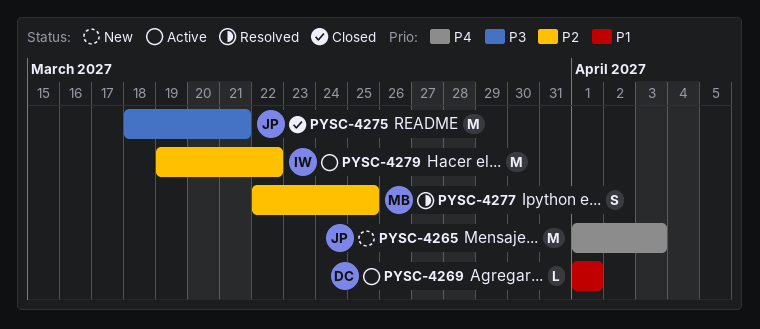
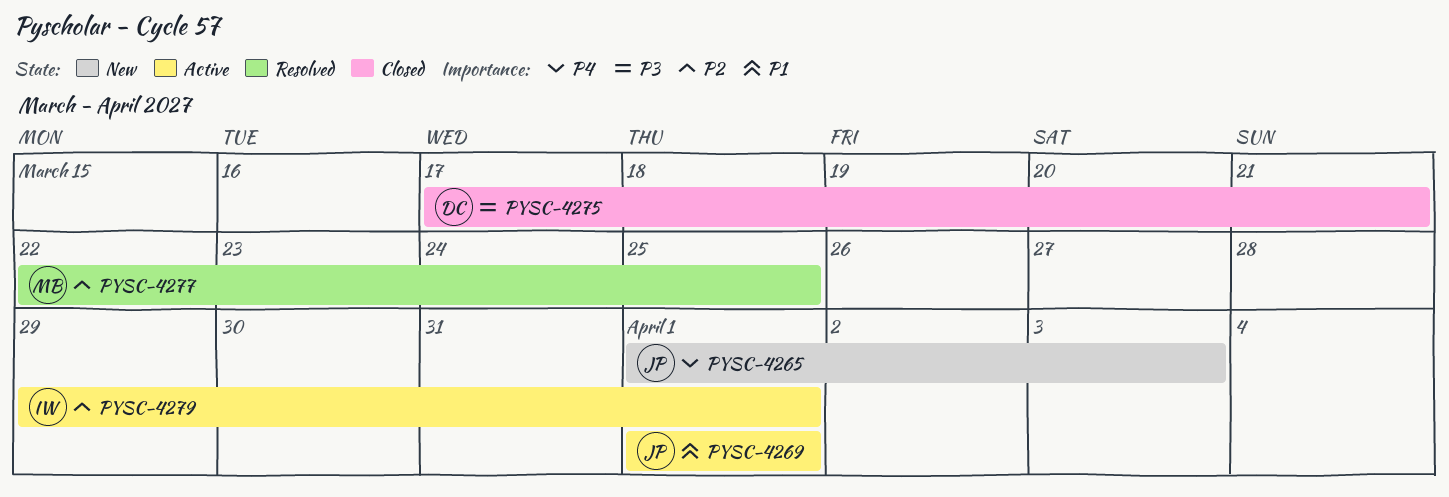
PYSC-4269, owner: DC -> JP
PYSC-4275, owner: JP -> DC
PYSC-4275, start: Mar 18 -> Mar 17
PYSC-4279, start: Mar 19 -> Mar 29
PYSC-4279, due: Mar 22 -> Apr 1

